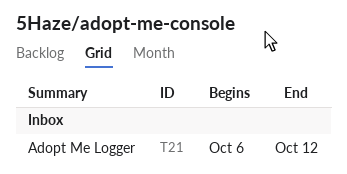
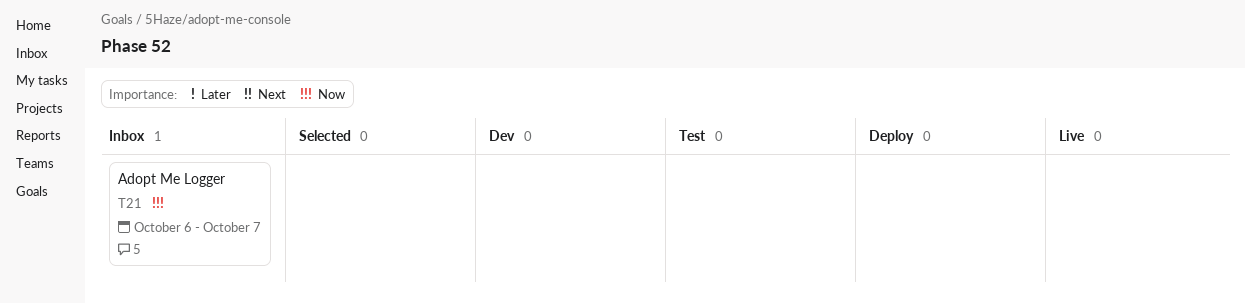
T21, due: Oct 12 -> Oct 7

